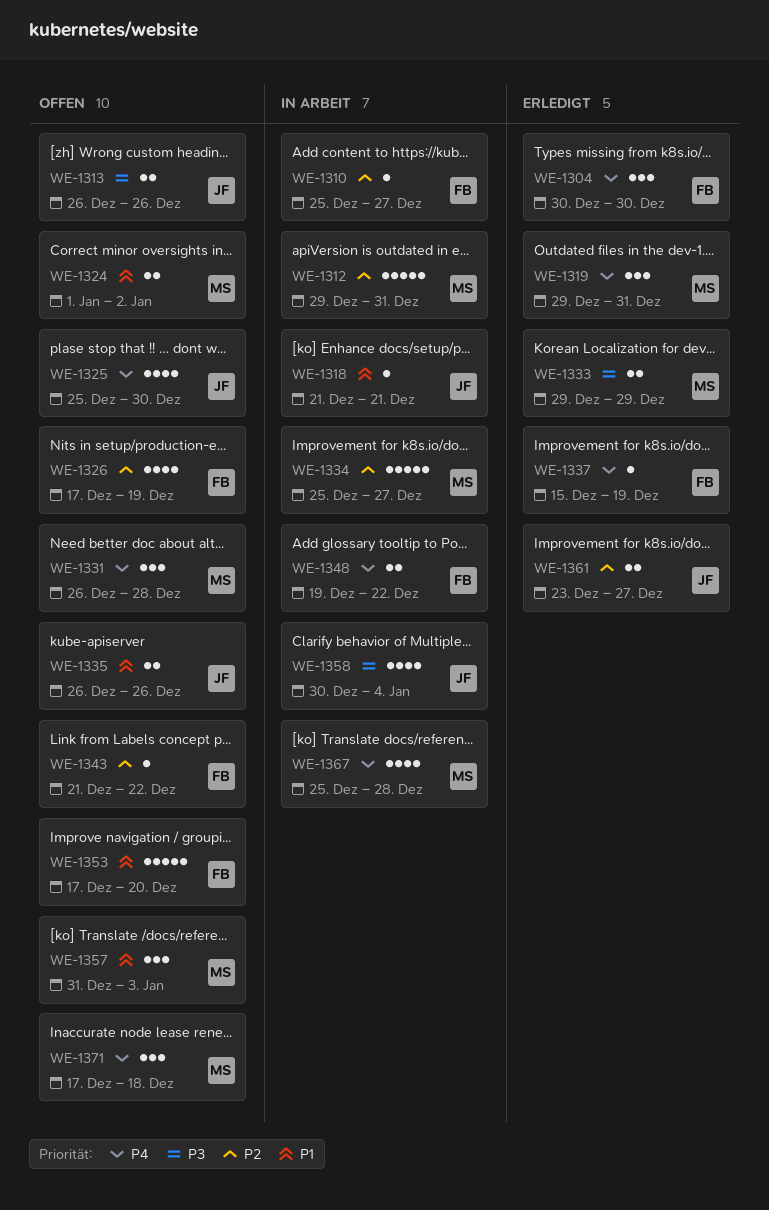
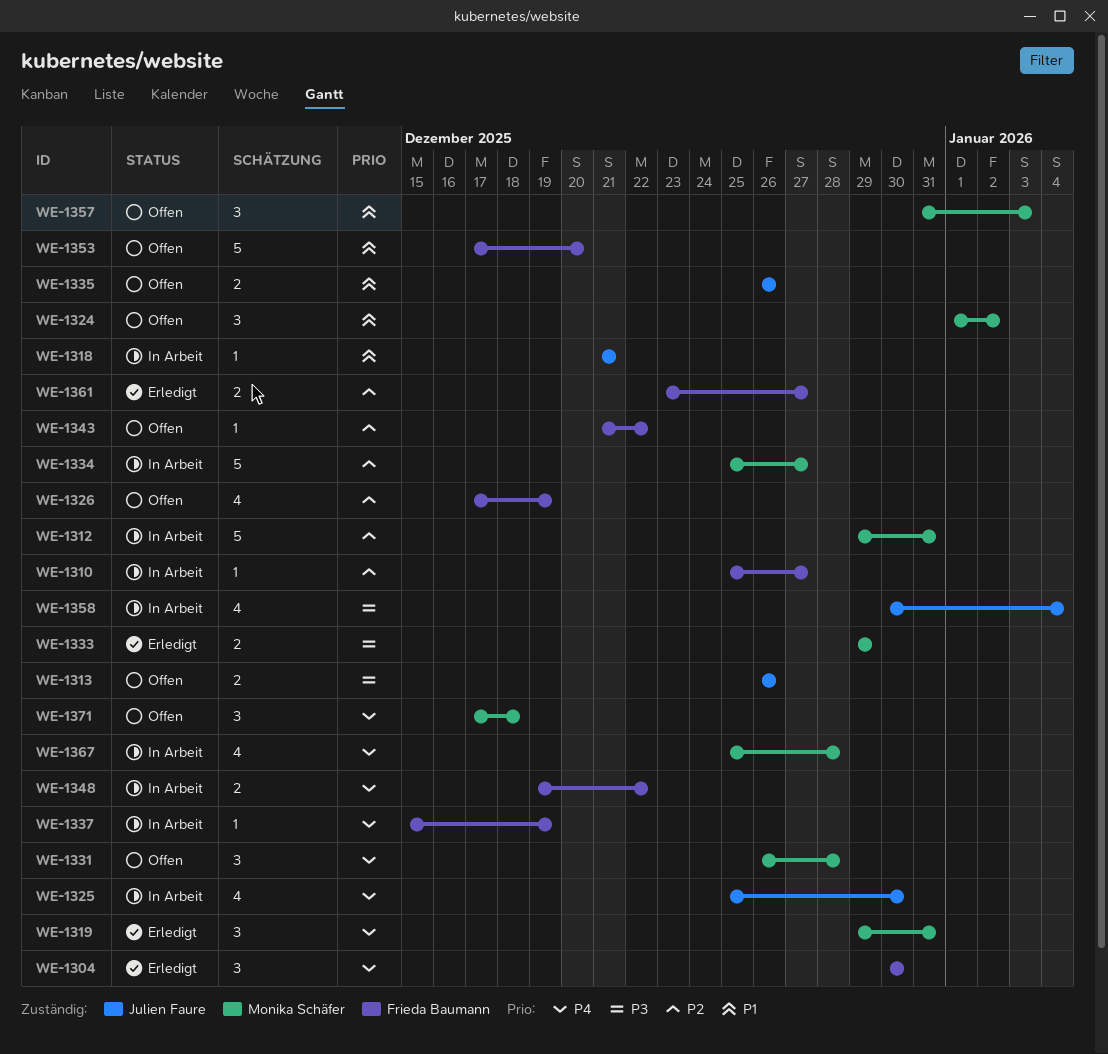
WE-1324, estimate: 2 -> 3
WE-1325, status: Offen -> In Arbeit
WE-1337, status: Erledigt -> In Arbeit
WE-1361, owner: Julien Faure -> Frieda Baumann

